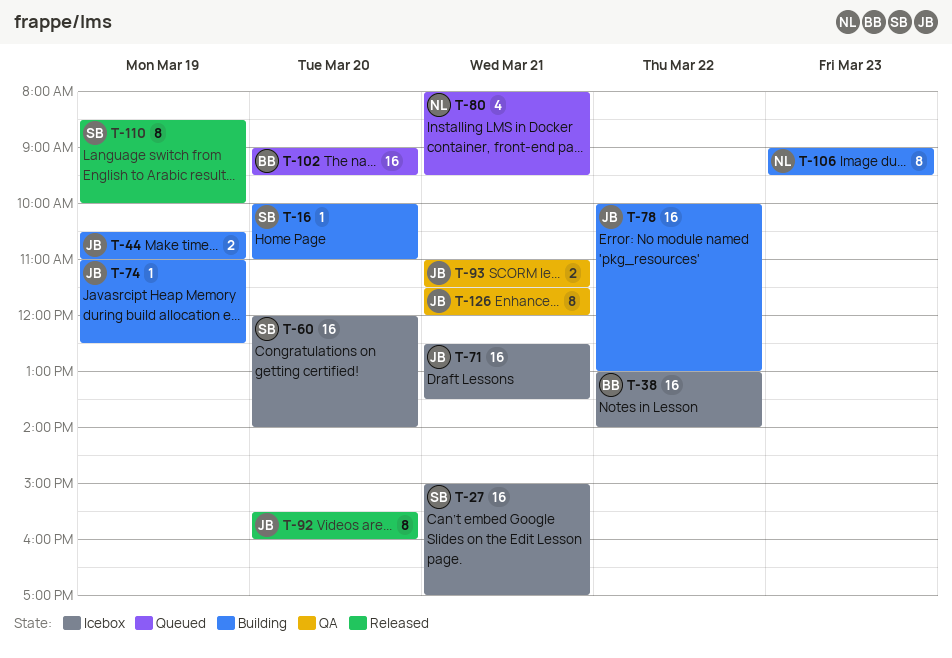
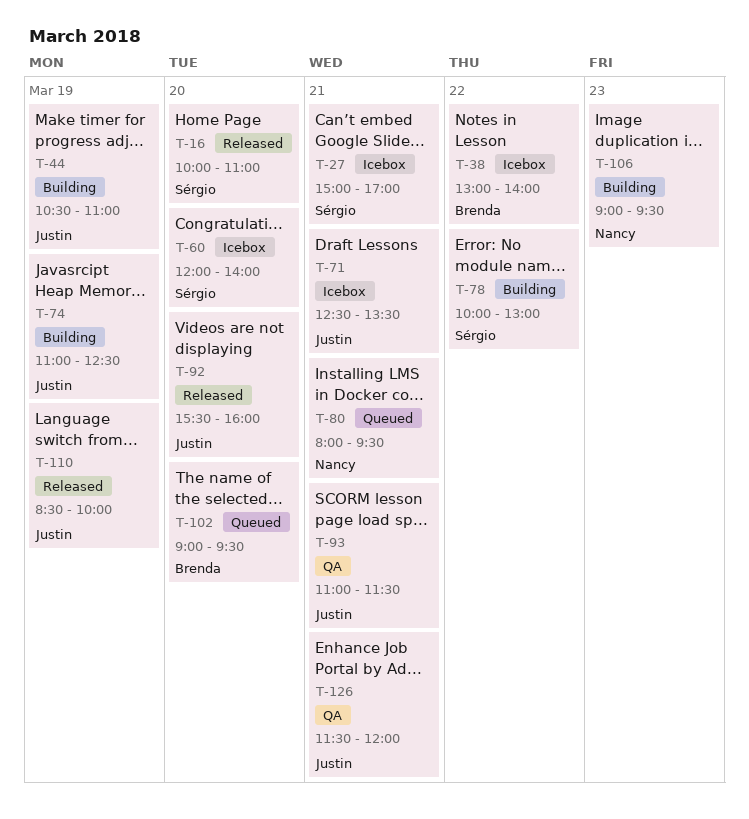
T-16, status: Building -> Released
T-78, owner: Justin -> Sérgio
T-110, owner: Sérgio -> Justin

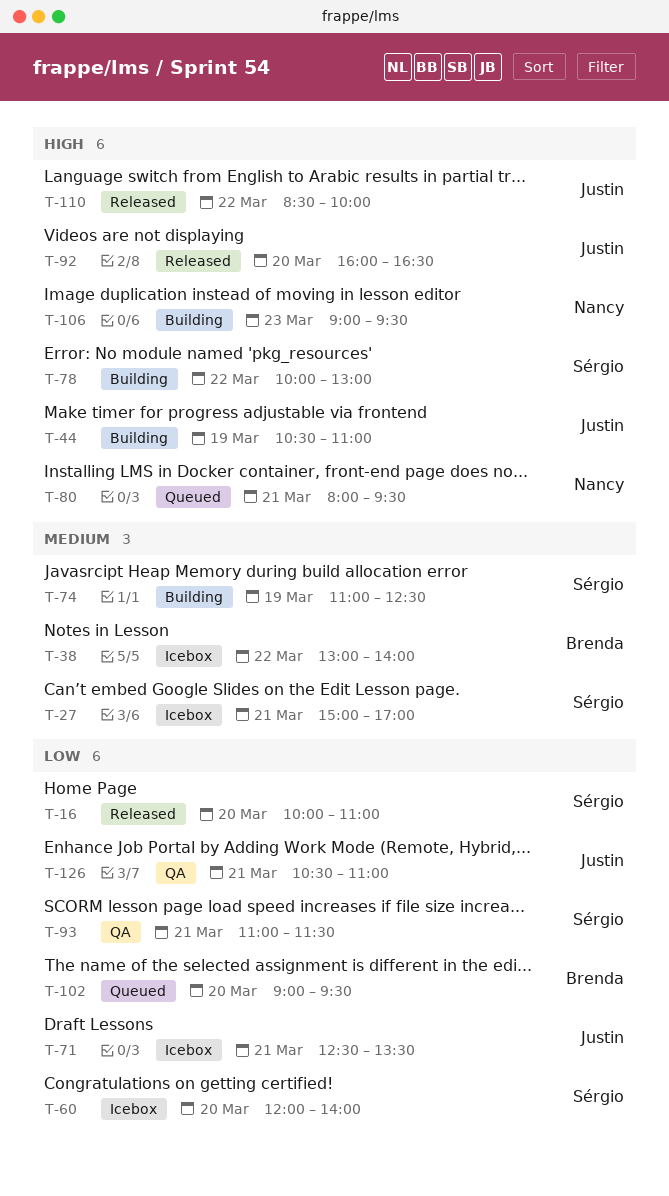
T-74, owner: Justin -> Sérgio
T-92, begins: 15:30 -> 16:00
T-92, ends: 16:00 -> 16:30
T-93, owner: Justin -> Sérgio
T-110, day: Mar 19 -> Mar 22
T-126, begins: 11:30 -> 10:30
T-126, ends: 12:00 -> 11:00

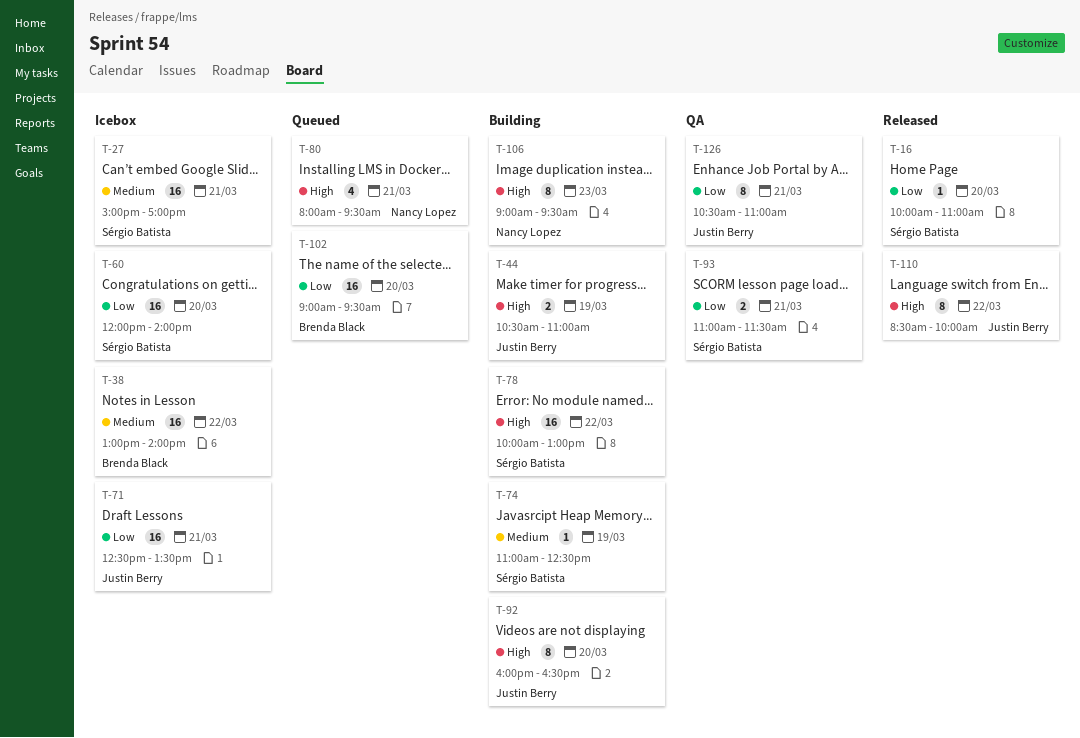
T-92, status: Released -> Building

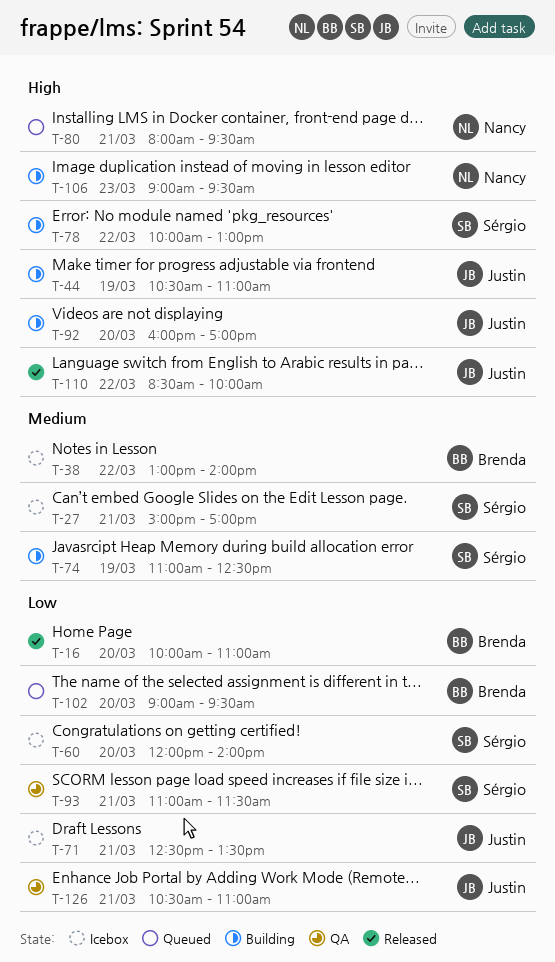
T-16, owner: Sérgio Batista -> Brenda Black
T-92, ends: 16:30 -> 17:00

